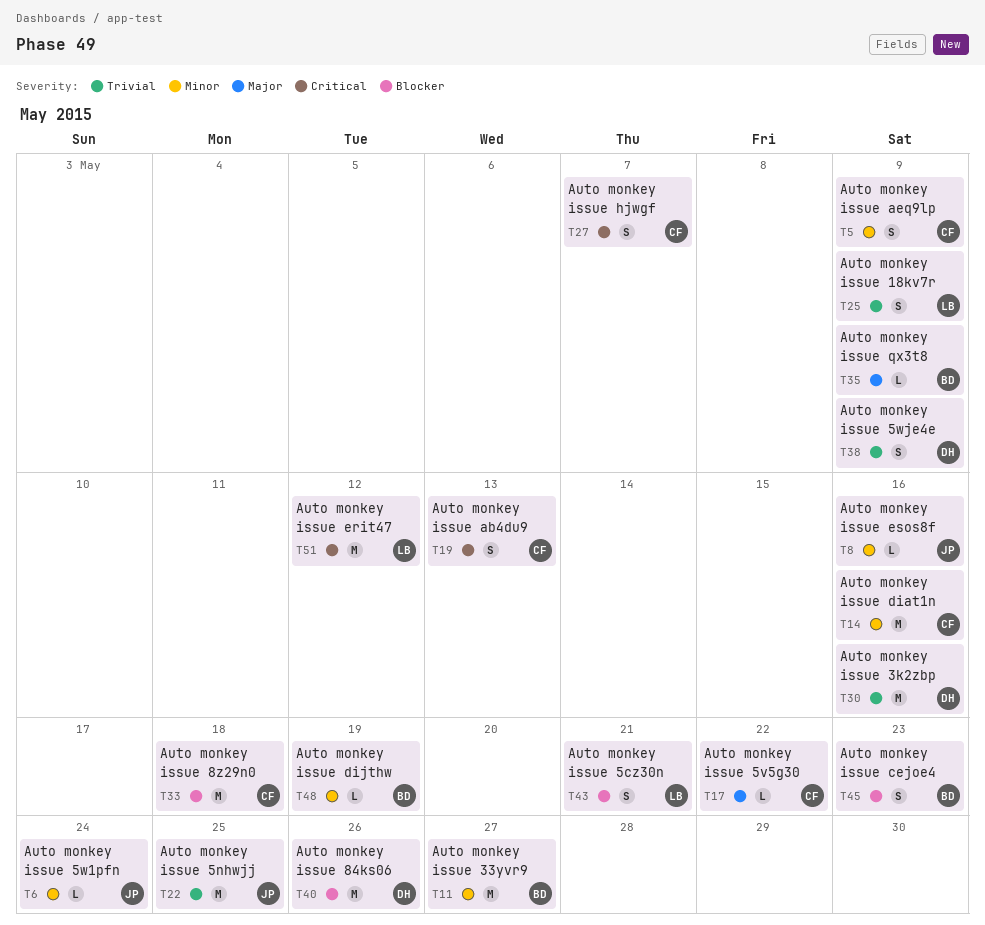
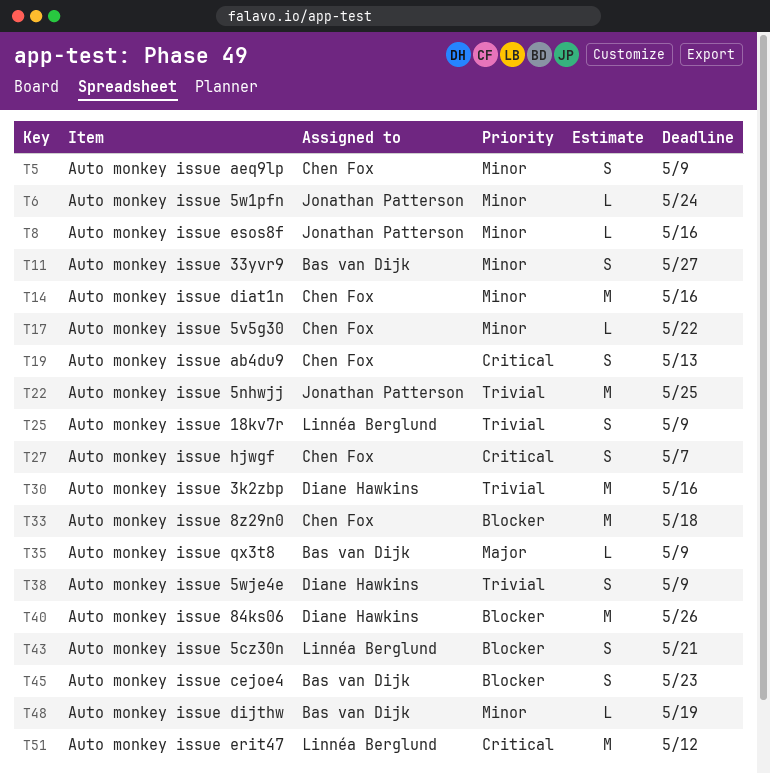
T11, estimate: M -> S
T17, priority: Major -> Minor

